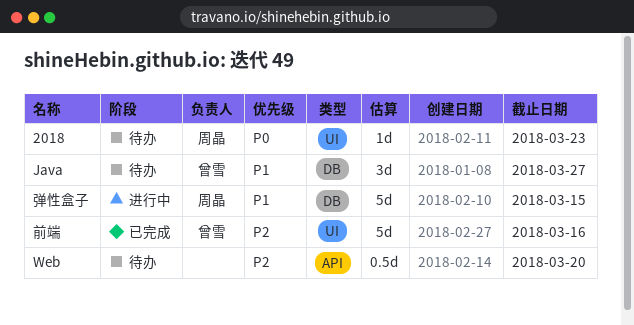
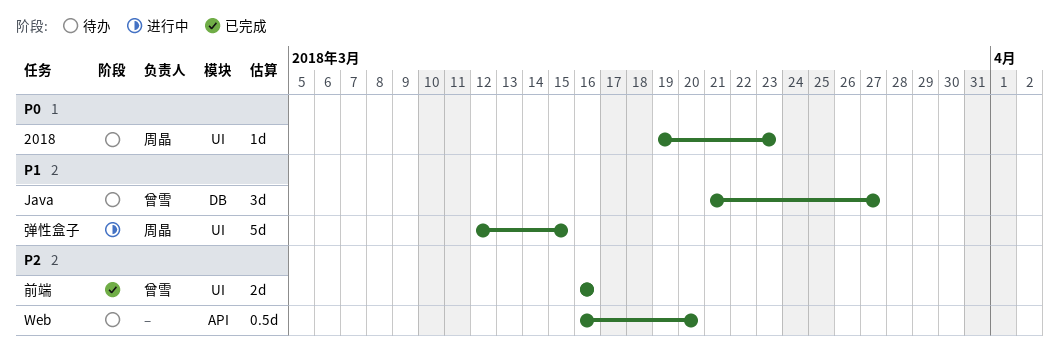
前端, estimate: 5d -> 2d
弹性盒子, label: DB -> UI

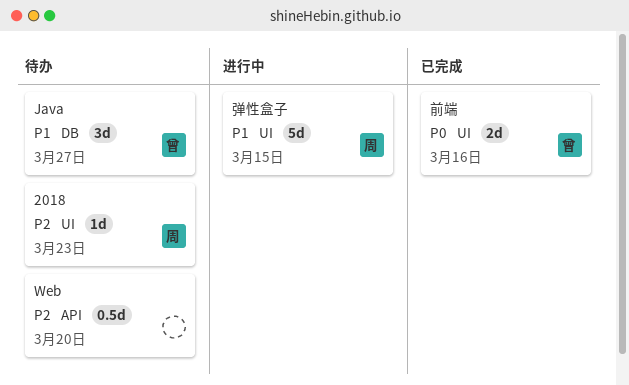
2018, priority: P0 -> P2
前端, priority: P2 -> P0

